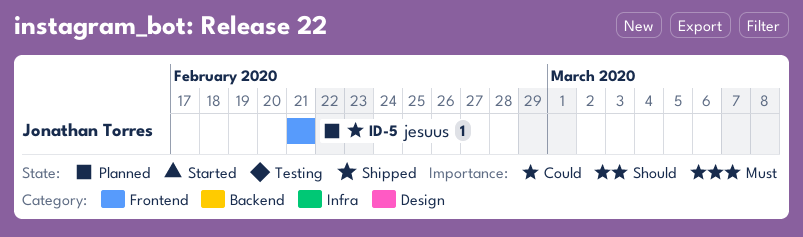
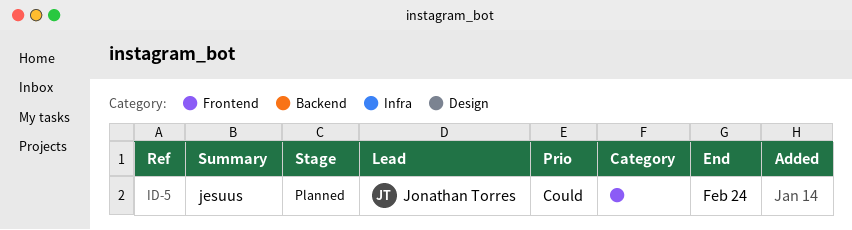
ID-5, due: Feb 21 -> Feb 24

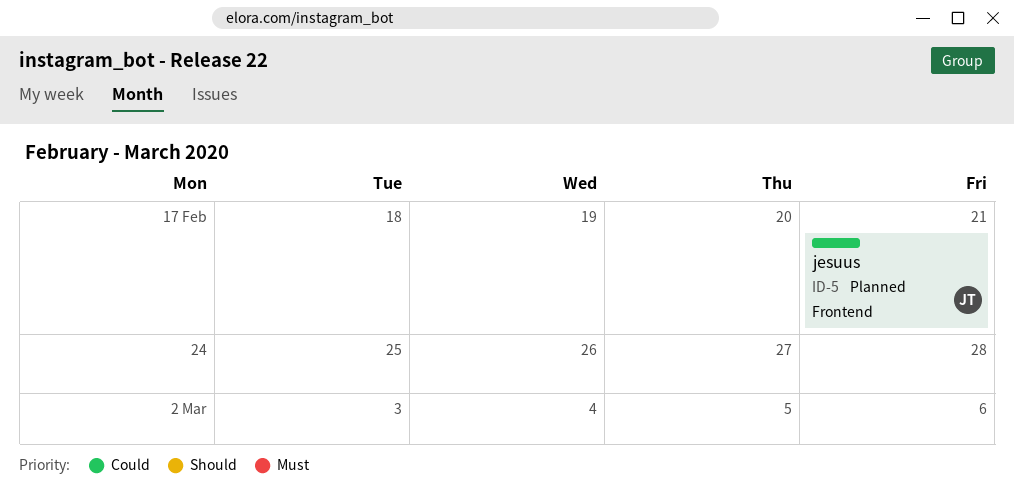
ID-5, due: Feb 24 -> Feb 21

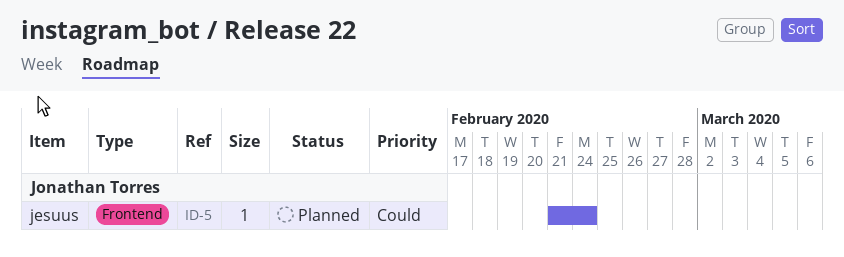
ID-5, due: Feb 21 -> Feb 24

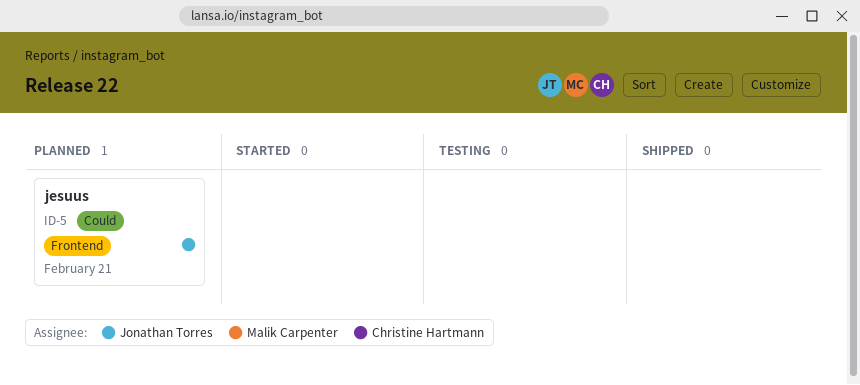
ID-5, due: Feb 24 -> Feb 21

